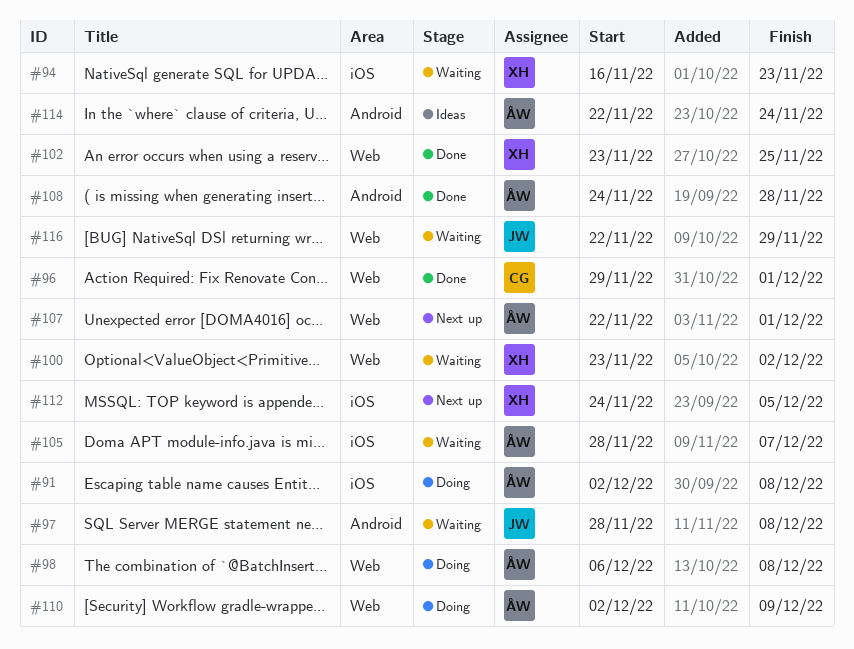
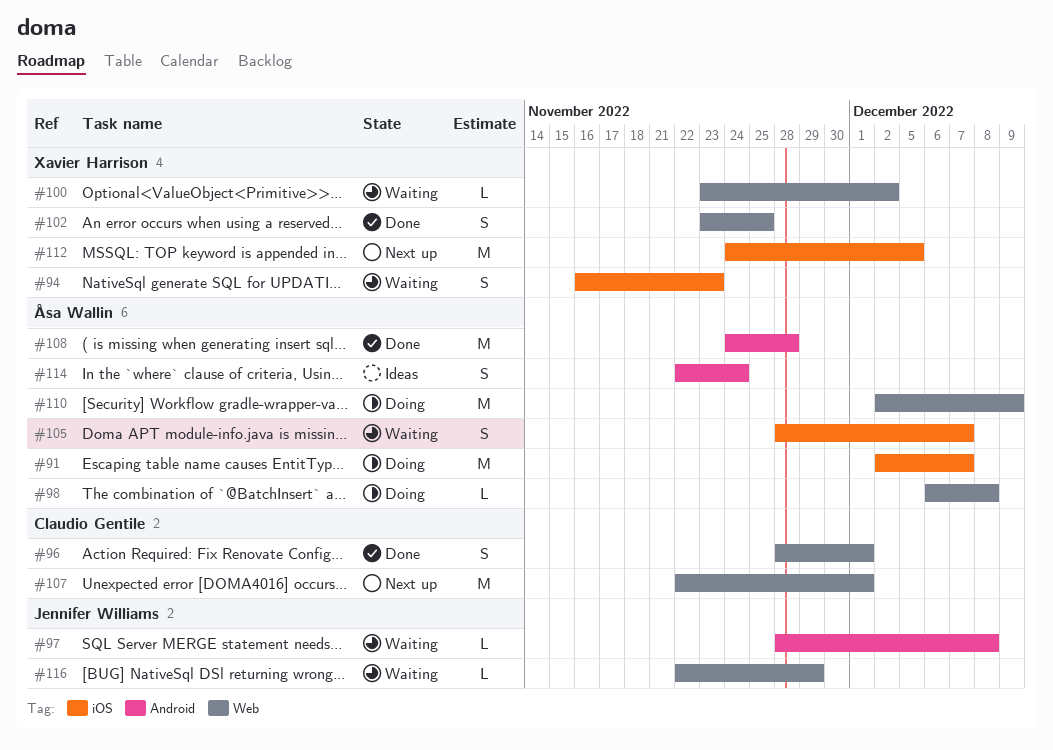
#91, due: Dec 8 -> Dec 7
#96, start: Nov 29 -> Nov 28
#107, owner: Åsa Wallin -> Claudio Gentile

